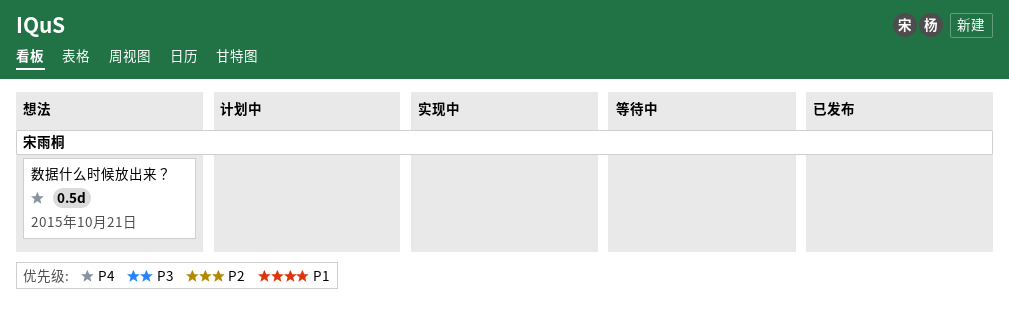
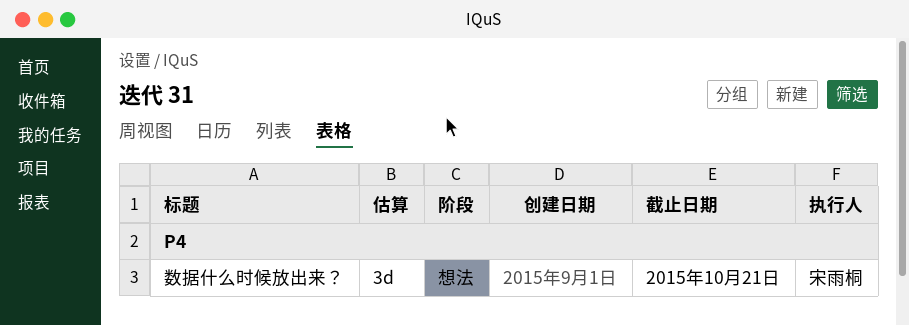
数据什么时候放出来？, estimate: 0.5d -> 3d

